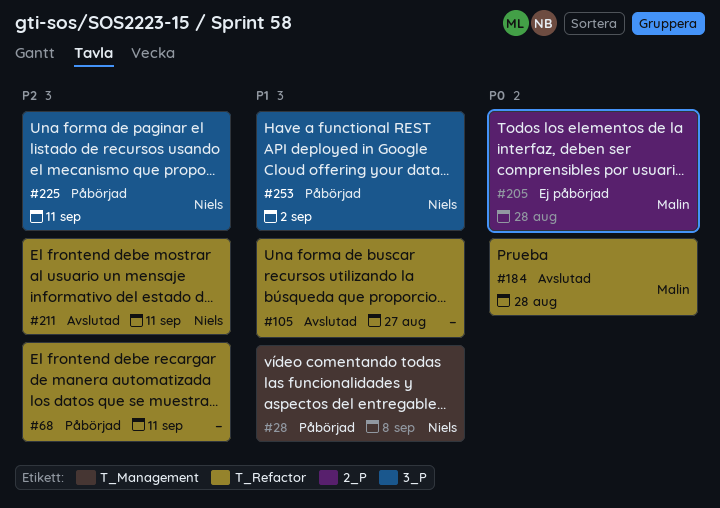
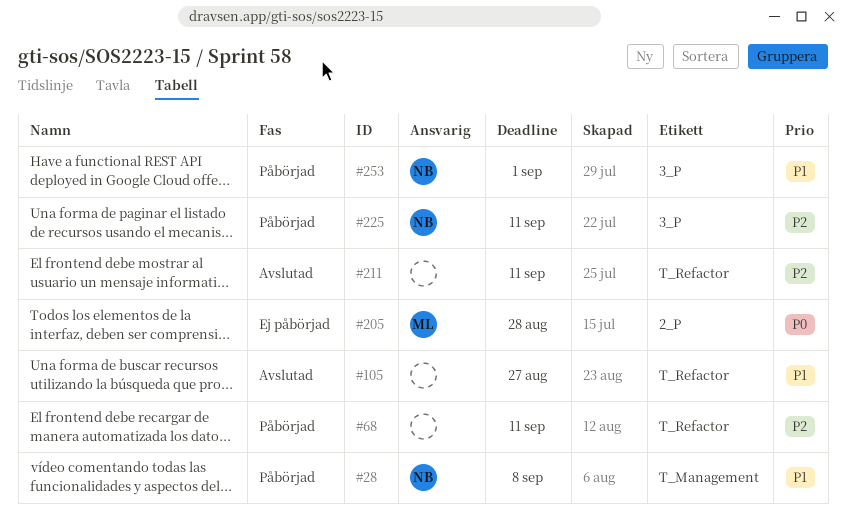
#184: present -> none
#211, owner: Niels -> none
#253, due: Sep 2 -> Sep 1

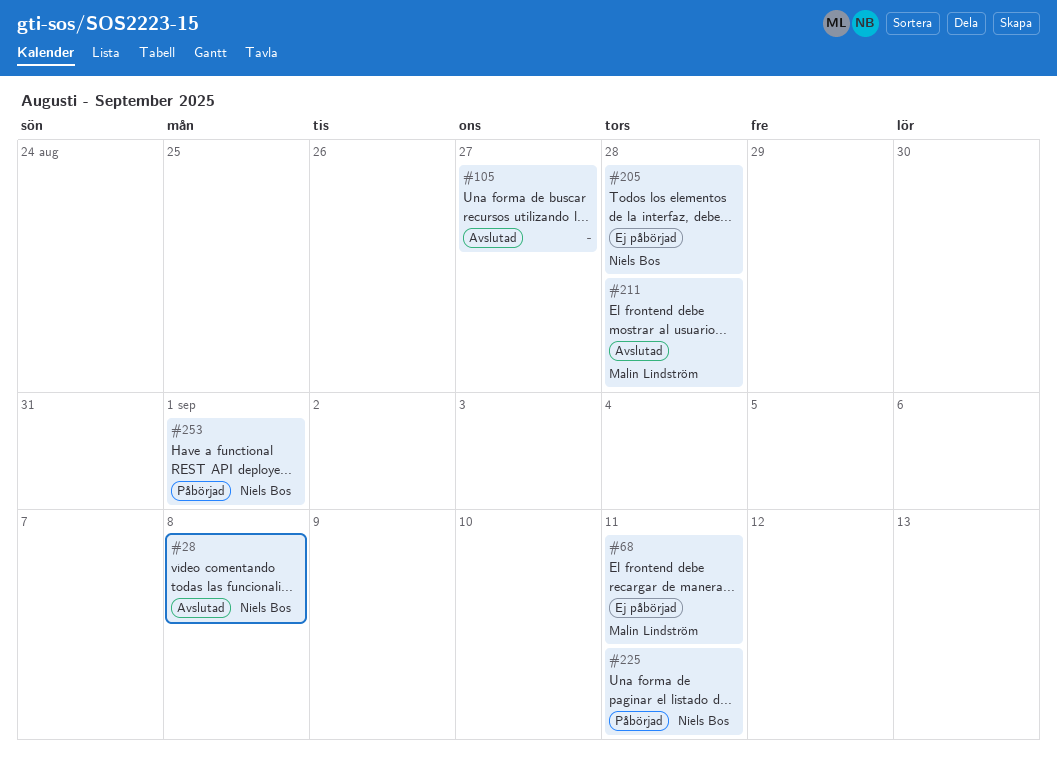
#28, status: Påbörjad -> Avslutad
#68, status: Påbörjad -> Ej påbörjad
#68, owner: none -> Malin Lindström
#205, owner: Malin Lindström -> Niels Bos
#211, owner: none -> Malin Lindström
#211, due: Sep 11 -> Aug 28

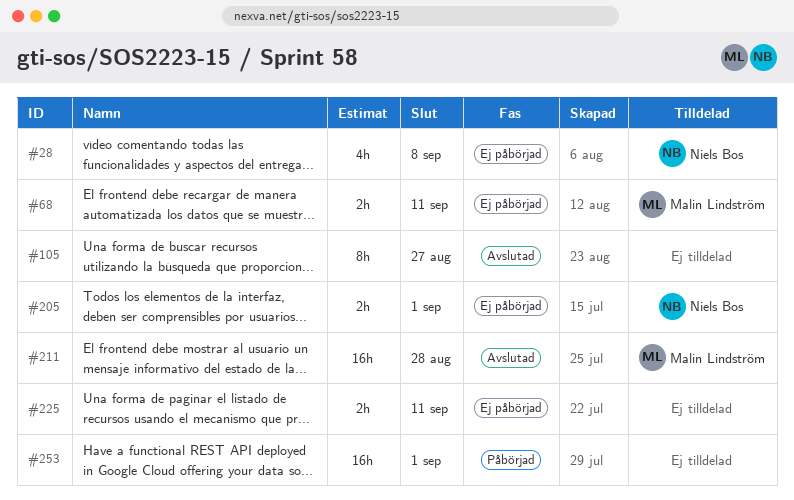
#28, status: Avslutad -> Ej påbörjad
#205, due: Aug 28 -> Sep 1
#225, status: Påbörjad -> Ej påbörjad
#225, owner: Niels Bos -> none
#253, owner: Niels Bos -> none

